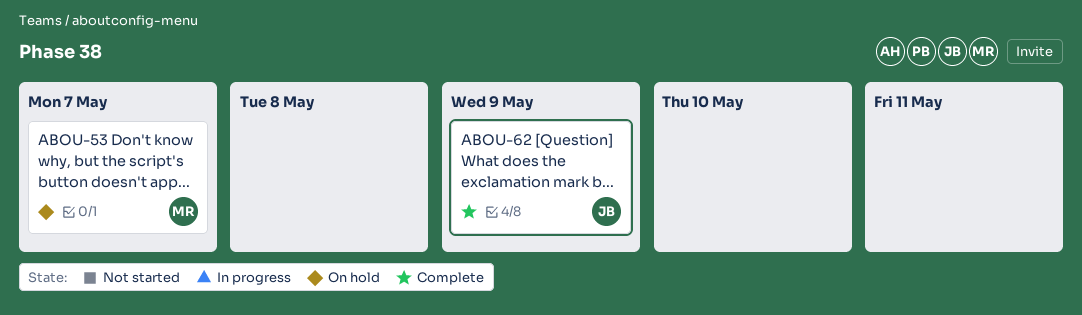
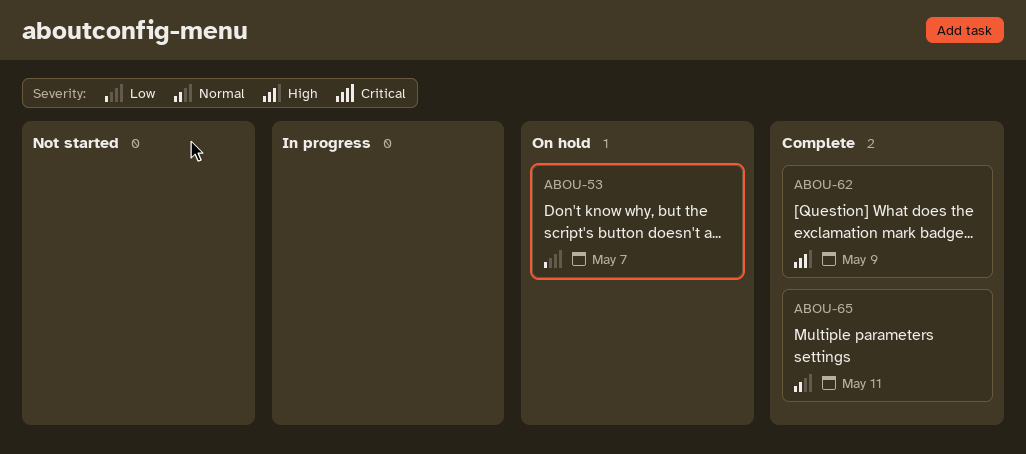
ABOU-65: none -> present

